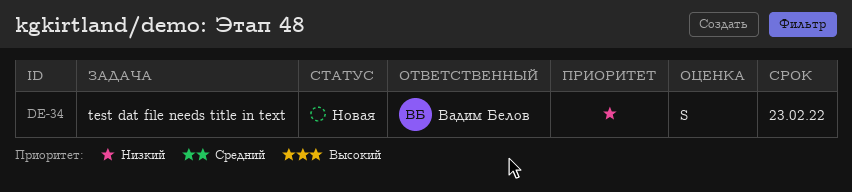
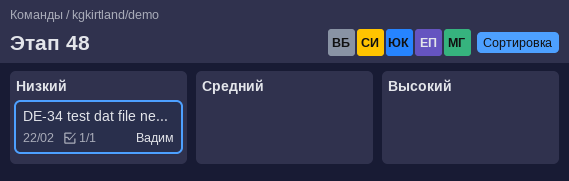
DE-34, due: Feb 23 -> Feb 22

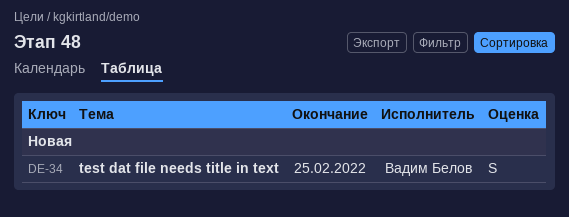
DE-34, due: Feb 22 -> Feb 25

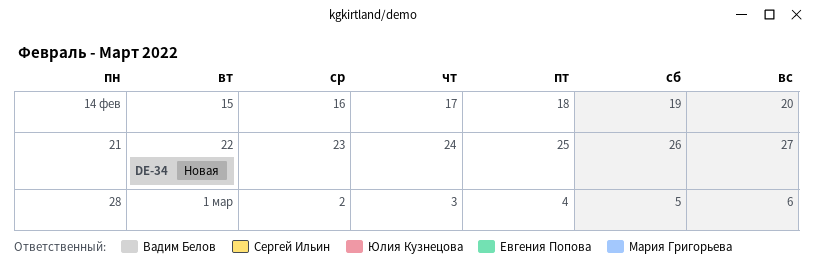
DE-34, due: Feb 25 -> Feb 22

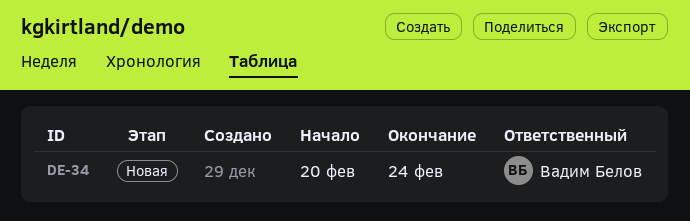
DE-34, due: Feb 22 -> Feb 24

